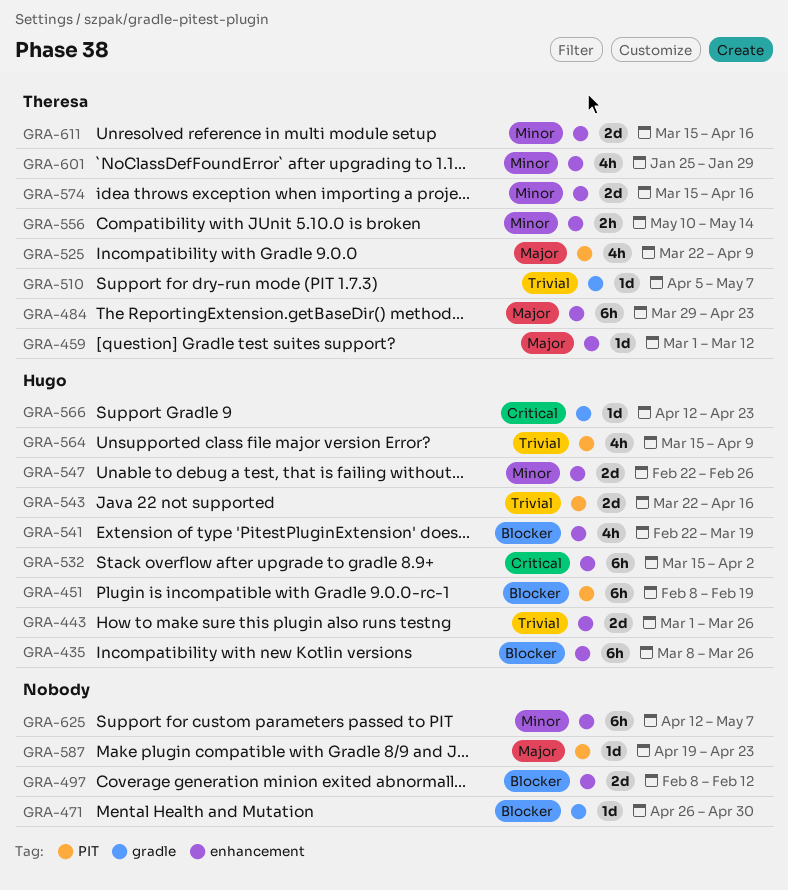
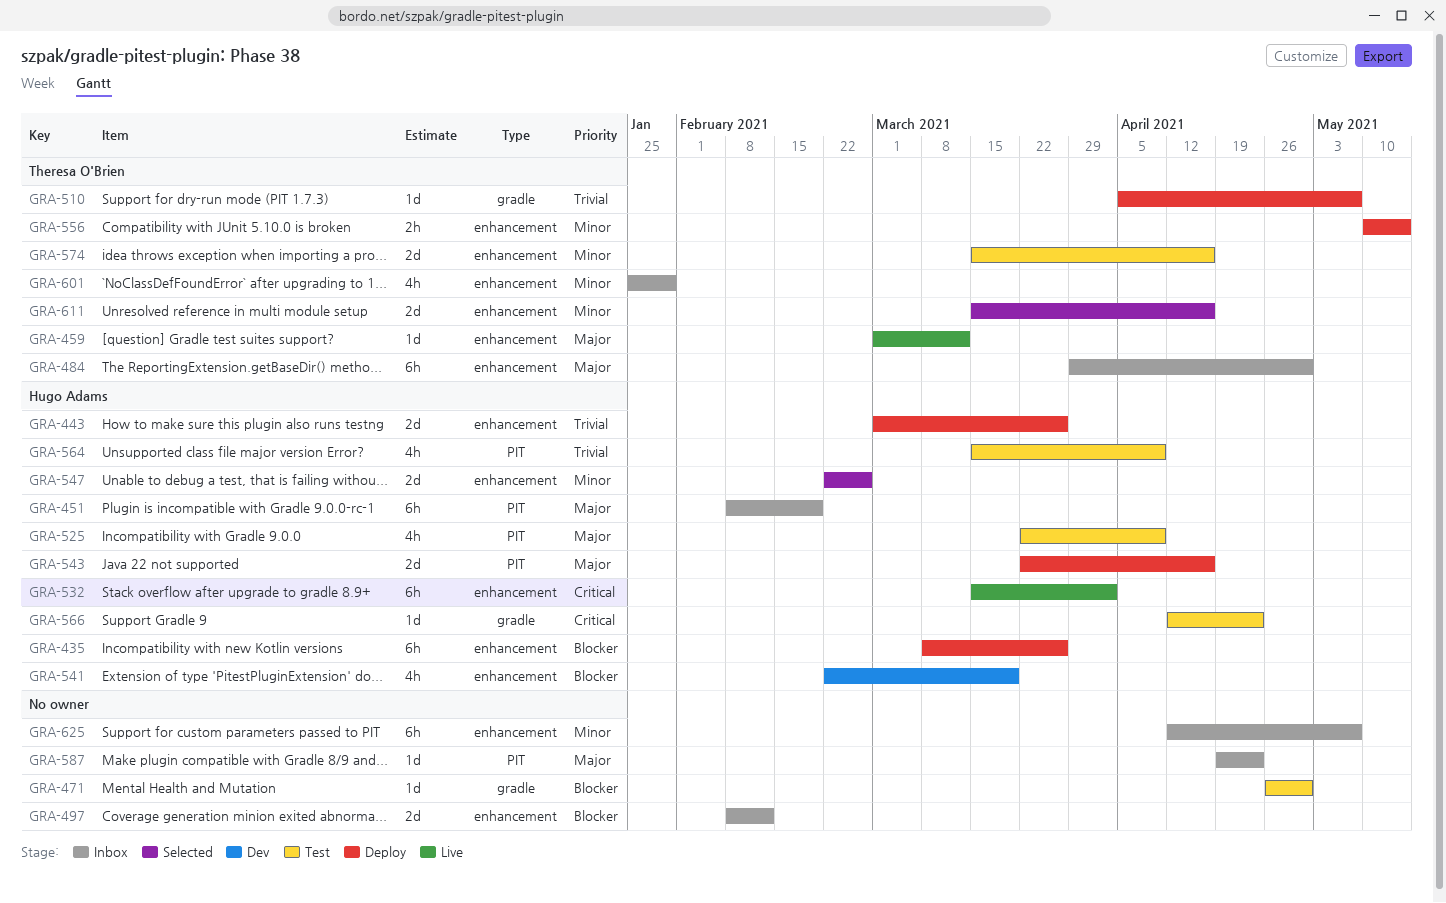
GRA-451, priority: Blocker -> Major
GRA-484, due: Apr 23 -> Apr 30
GRA-525, owner: Theresa O'Brien -> Hugo Adams
GRA-543, priority: Trivial -> Major

